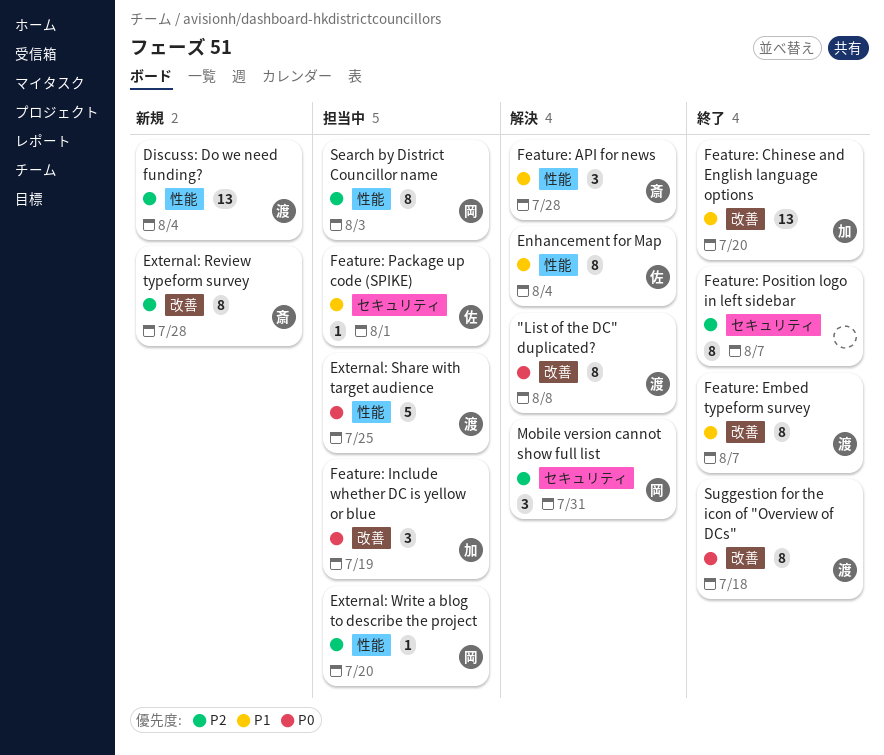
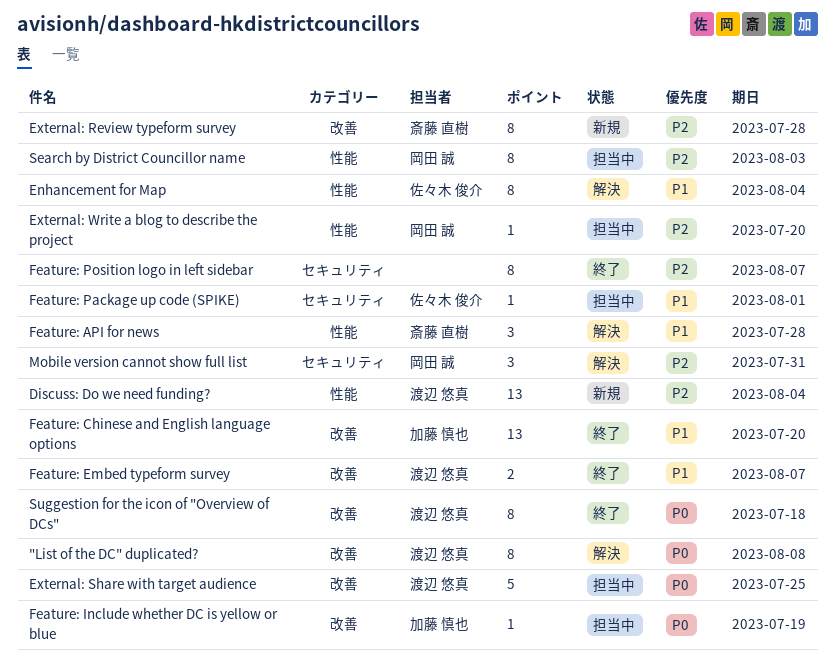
External: Share with target audience, label: 性能 -> 改善
Feature: Embed typeform survey, estimate: 8 -> 2
Feature: Include whether DC is yellow or blue, estimate: 3 -> 1

